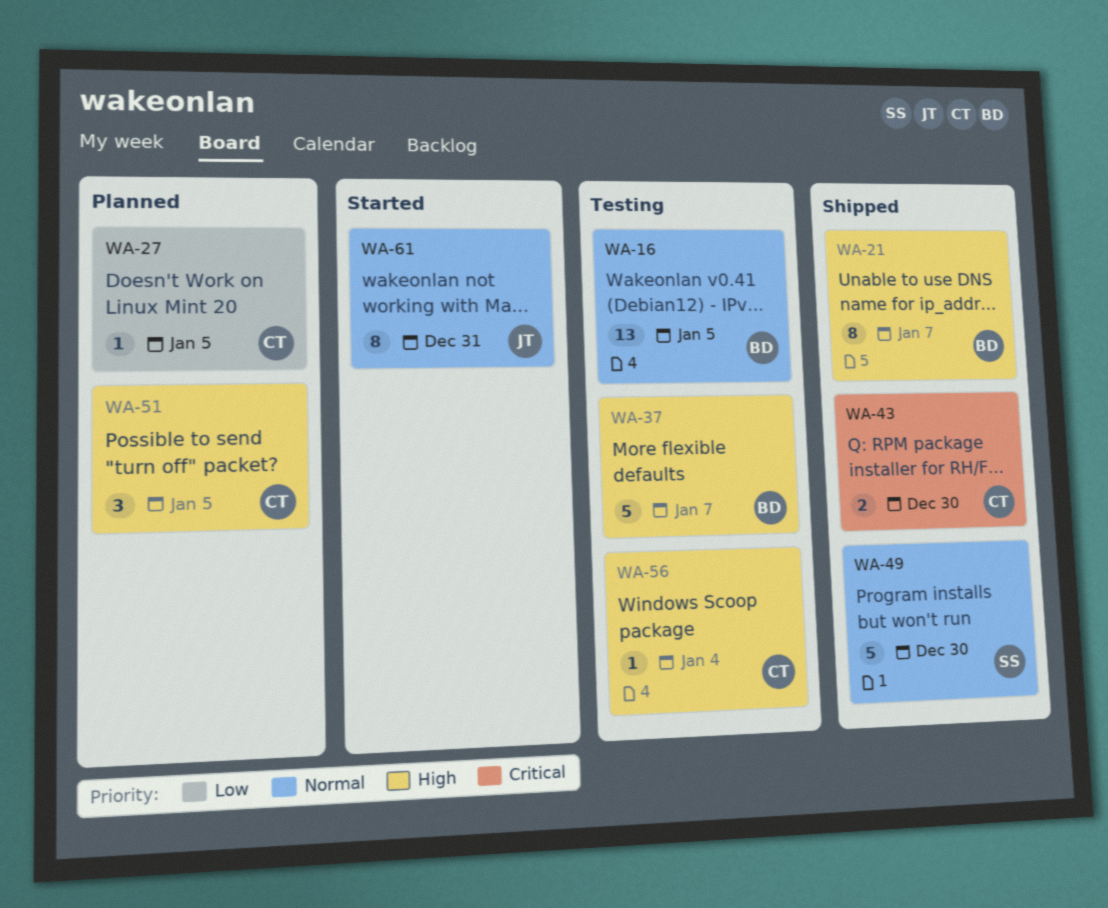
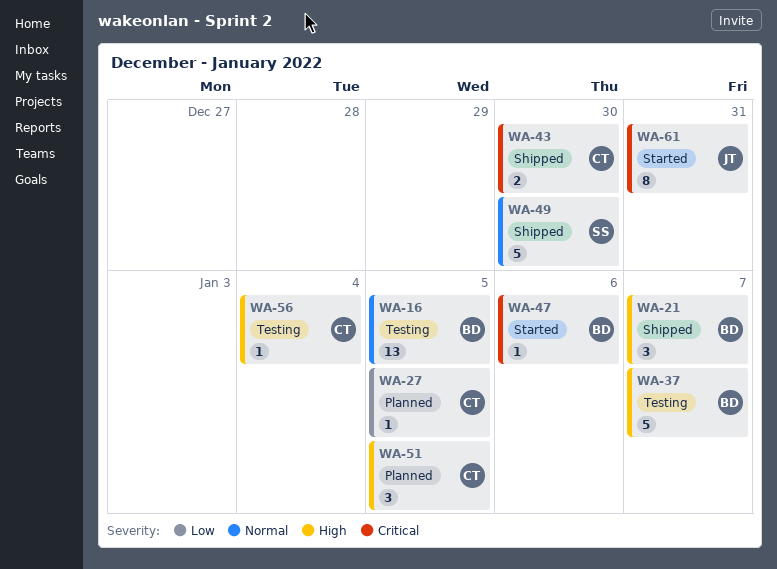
WA-21, estimate: 8 -> 3
WA-47: none -> present
WA-61, priority: Normal -> Critical

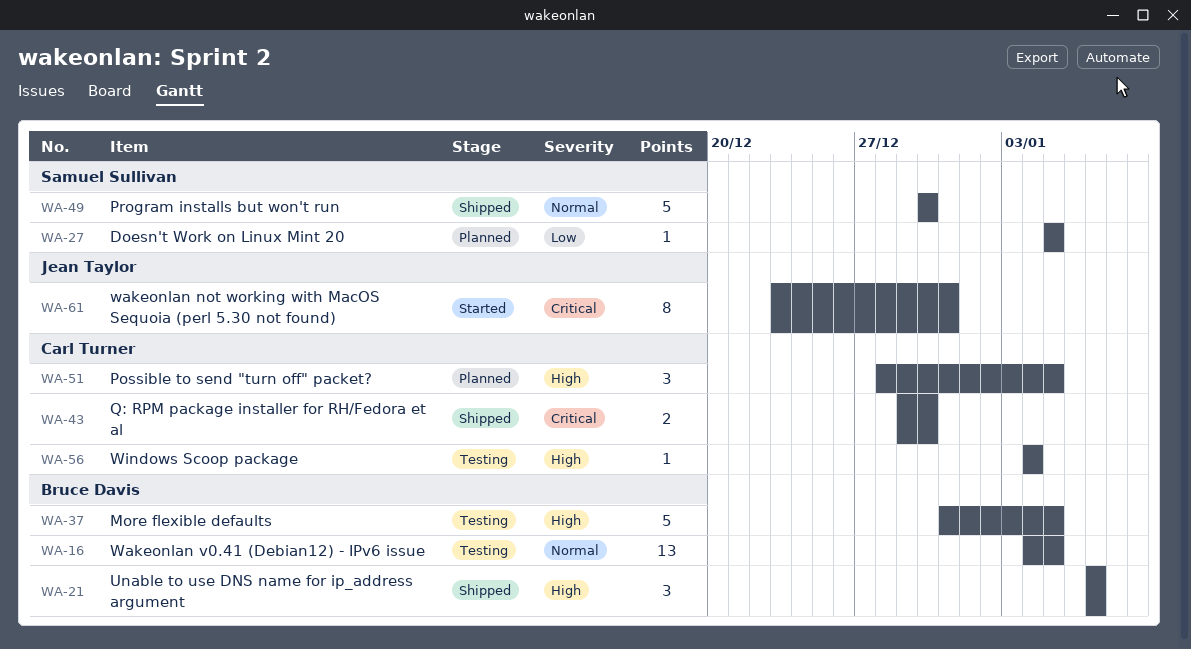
WA-27, owner: Carl Turner -> Samuel Sullivan
WA-37, due: Jan 7 -> Jan 5
WA-47: present -> none

